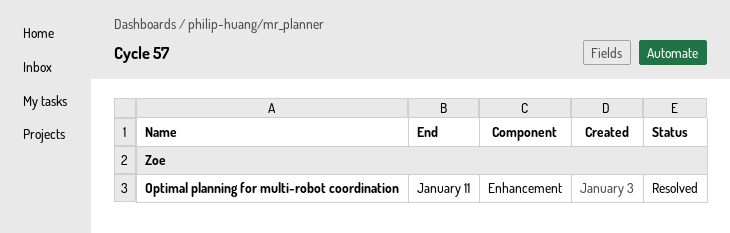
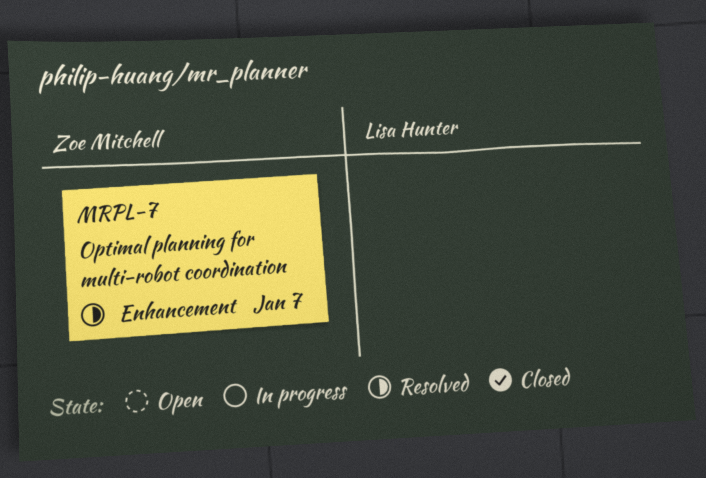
Optimal planning for multi-robot coordination, due: Jan 11 -> Jan 7

